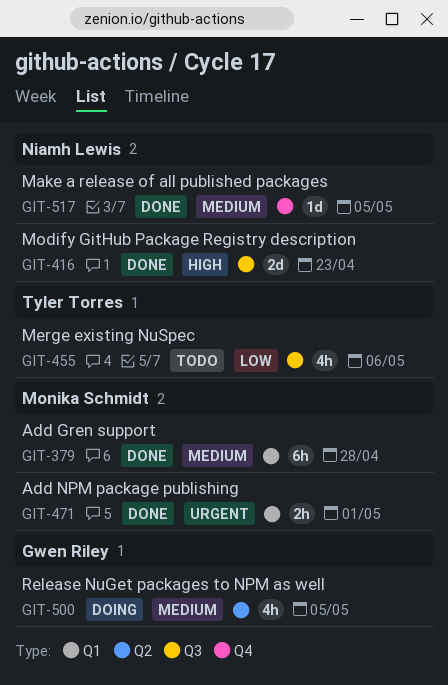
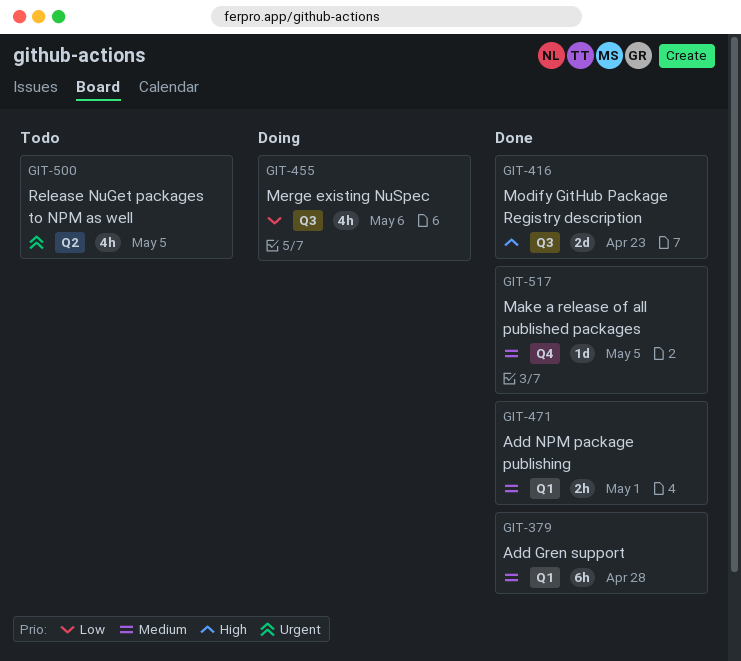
GIT-455, status: Todo -> Doing
GIT-471, priority: Urgent -> Medium
GIT-500, status: Doing -> Todo
GIT-500, priority: Medium -> Urgent

